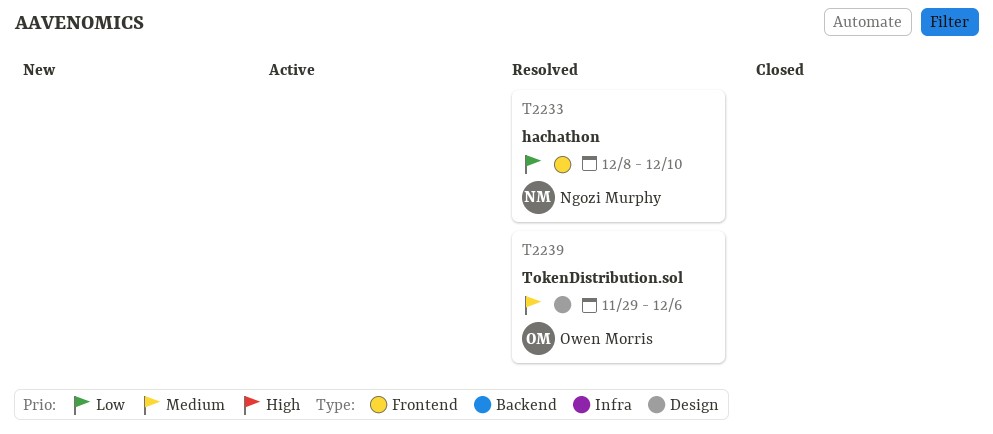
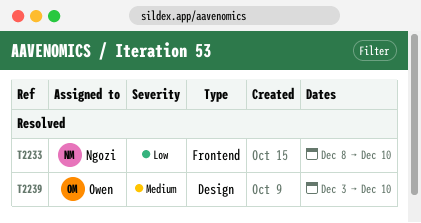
T2239, start: Nov 29 -> Dec 3
T2239, due: Dec 6 -> Dec 10

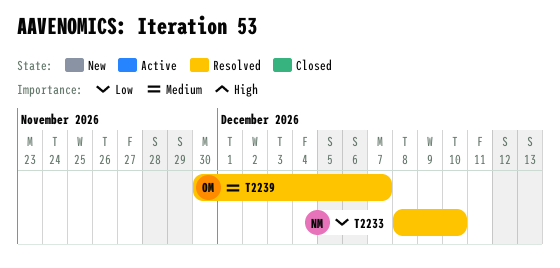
T2239, start: Dec 3 -> Nov 30
T2239, due: Dec 10 -> Dec 7

